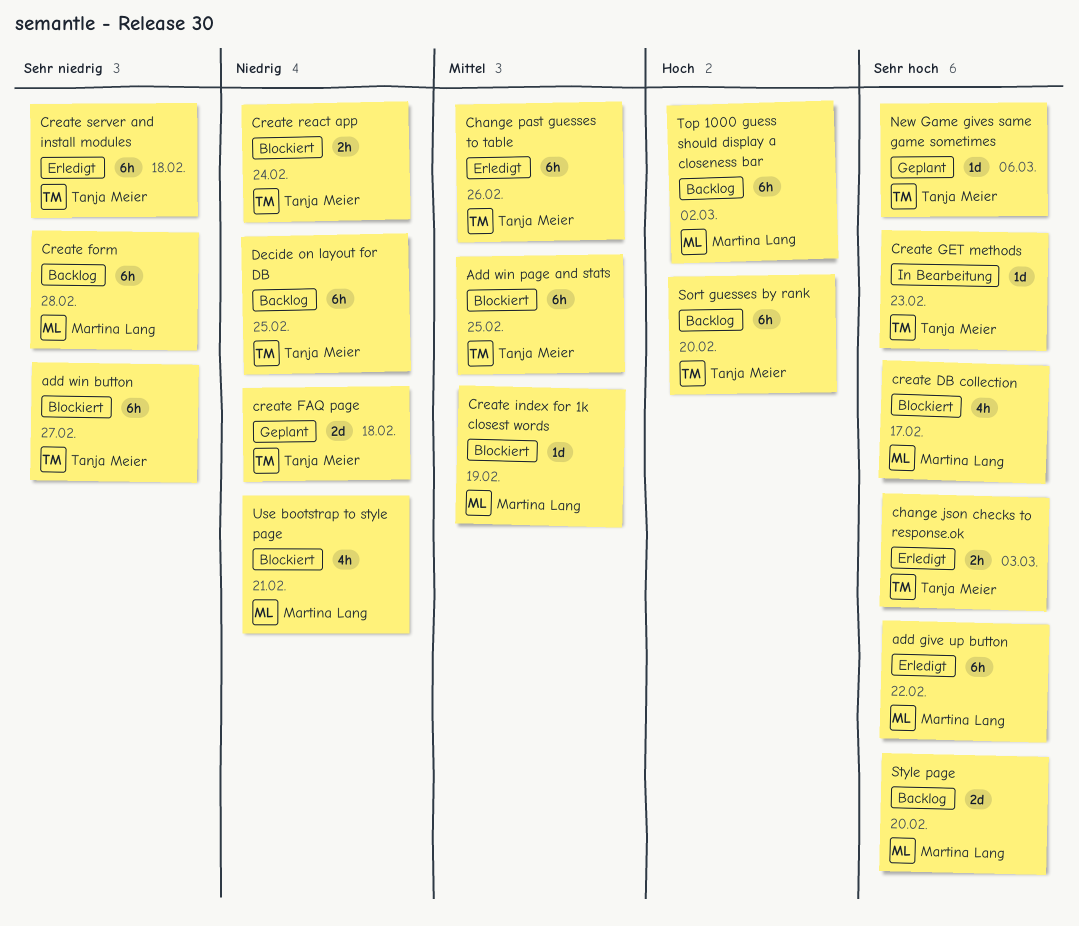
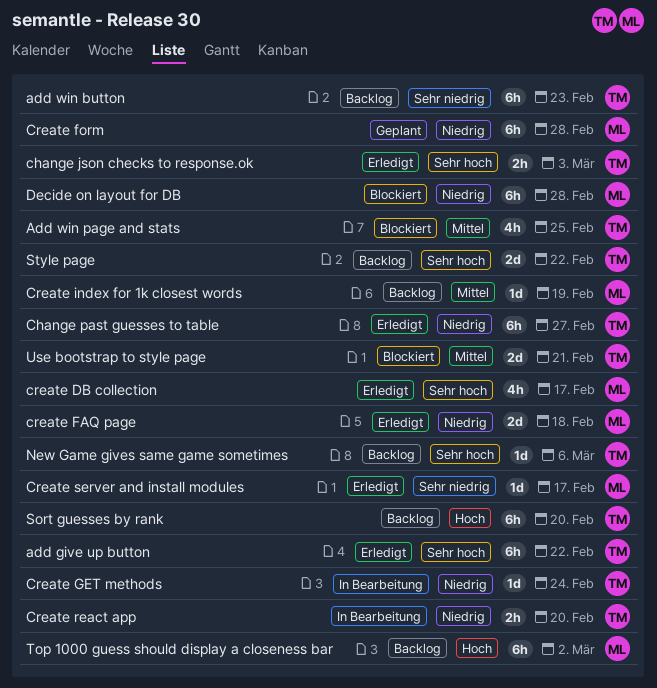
add give up button, owner: Martina Lang -> Tanja Meier
add win button, status: Blockiert -> Backlog
add win button, due: Feb 27 -> Feb 23
Add win page and stats, estimate: 6h -> 4h
Change past guesses to table, priority: Mittel -> Niedrig
Change past guesses to table, due: Feb 26 -> Feb 27
create DB collection, status: Blockiert -> Erledigt
create FAQ page, status: Geplant -> Erledigt
create FAQ page, owner: Tanja Meier -> Martina Lang
Create form, status: Backlog -> Geplant
Create form, priority: Sehr niedrig -> Niedrig
Create GET methods, priority: Sehr hoch -> Niedrig
Create GET methods, due: Feb 23 -> Feb 24
Create index for 1k closest words, status: Blockiert -> Backlog
Create react app, status: Blockiert -> In Bearbeitung
Create react app, due: Feb 24 -> Feb 20
Create server and install modules, owner: Tanja Meier -> Martina Lang
Create server and install modules, estimate: 6h -> 1d
Create server and install modules, due: Feb 18 -> Feb 17
Decide on layout for DB, status: Backlog -> Blockiert
Decide on layout for DB, owner: Tanja Meier -> Martina Lang
Decide on layout for DB, due: Feb 25 -> Feb 28
New Game gives same game sometimes, status: Geplant -> Backlog
Style page, owner: Martina Lang -> Tanja Meier
Style page, due: Feb 20 -> Feb 22
Use bootstrap to style page, owner: Martina Lang -> Tanja Meier
Use bootstrap to style page, priority: Niedrig -> Mittel
Use bootstrap to style page, estimate: 4h -> 2d

